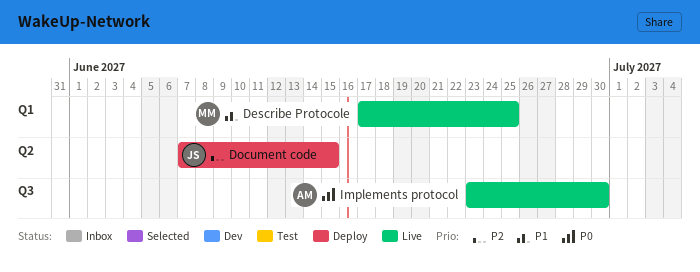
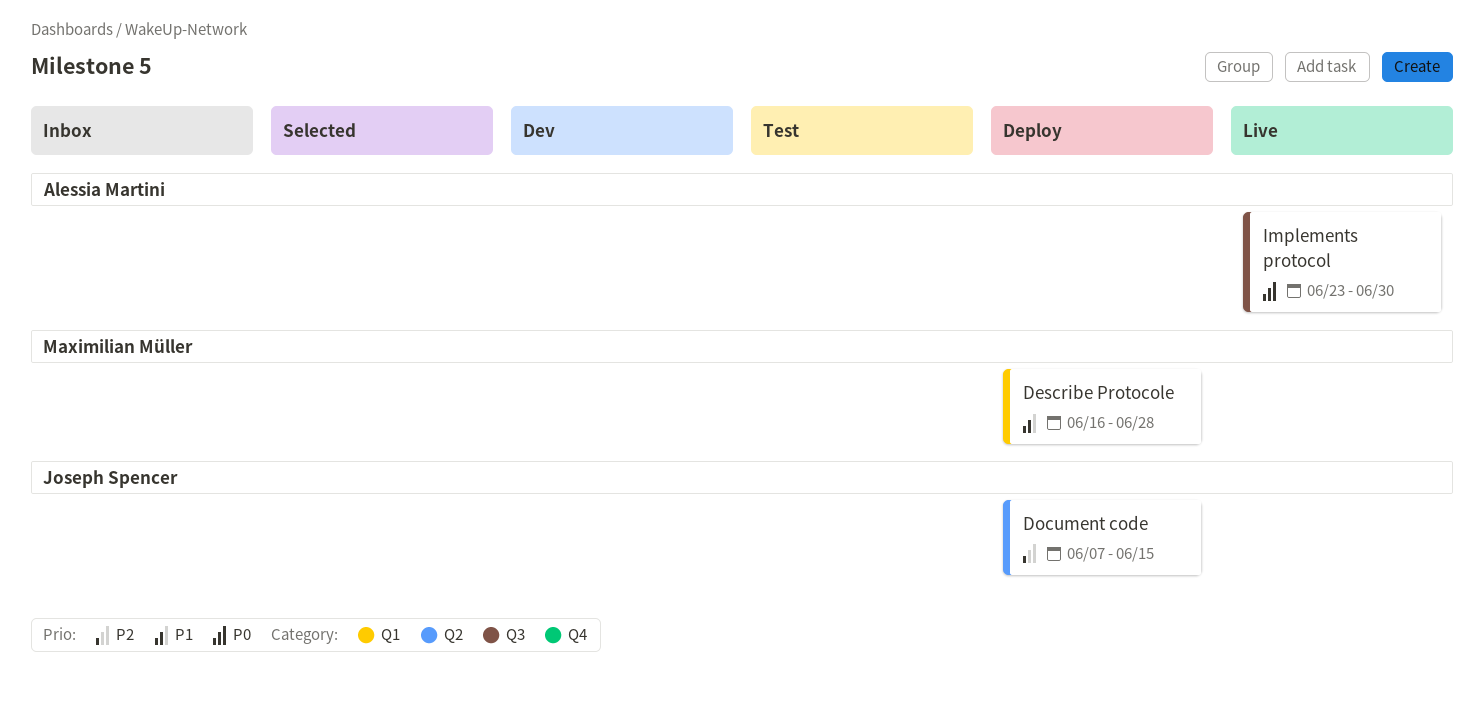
Describe Protocole, status: Live -> Deploy
Describe Protocole, start: Jun 17 -> Jun 16
Describe Protocole, due: Jun 25 -> Jun 28

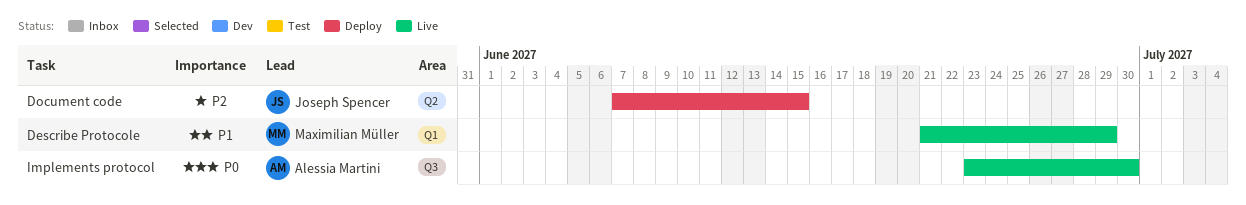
Describe Protocole, status: Deploy -> Live
Describe Protocole, start: Jun 16 -> Jun 21
Describe Protocole, due: Jun 28 -> Jun 29

